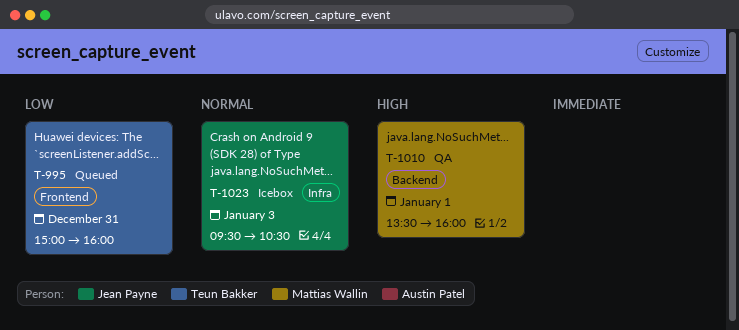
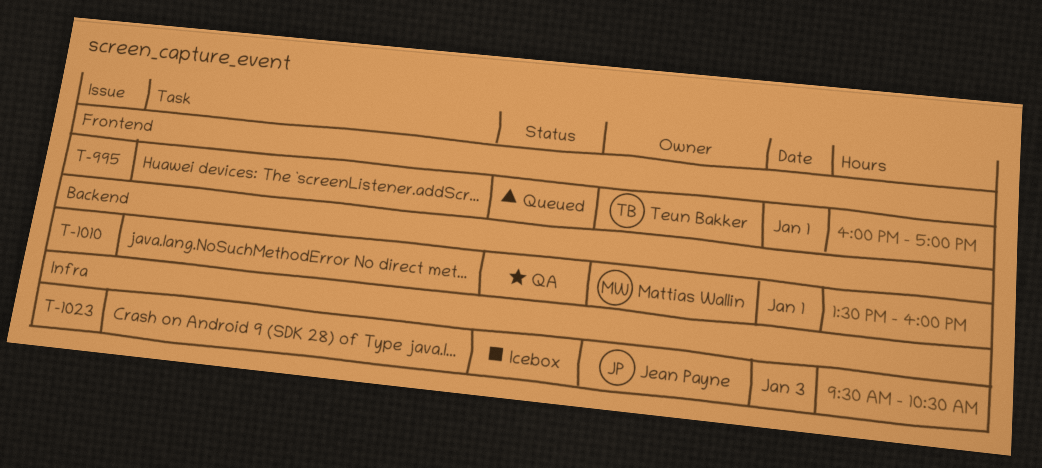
T-995, day: Dec 31 -> Jan 1
T-995, begins: 15:00 -> 16:00
T-995, ends: 16:00 -> 17:00

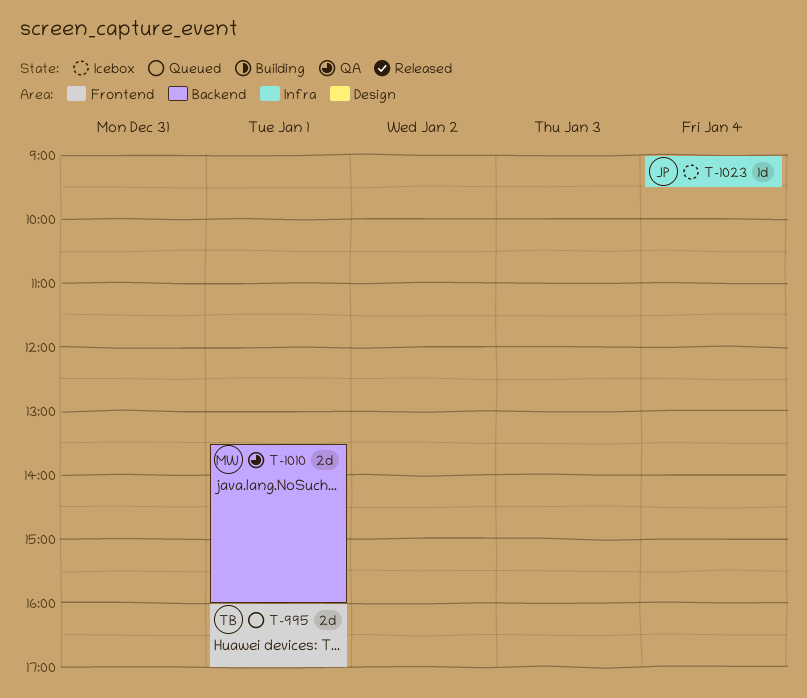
T-1023, day: Jan 3 -> Jan 4
T-1023, begins: 09:30 -> 09:00
T-1023, ends: 10:30 -> 09:30

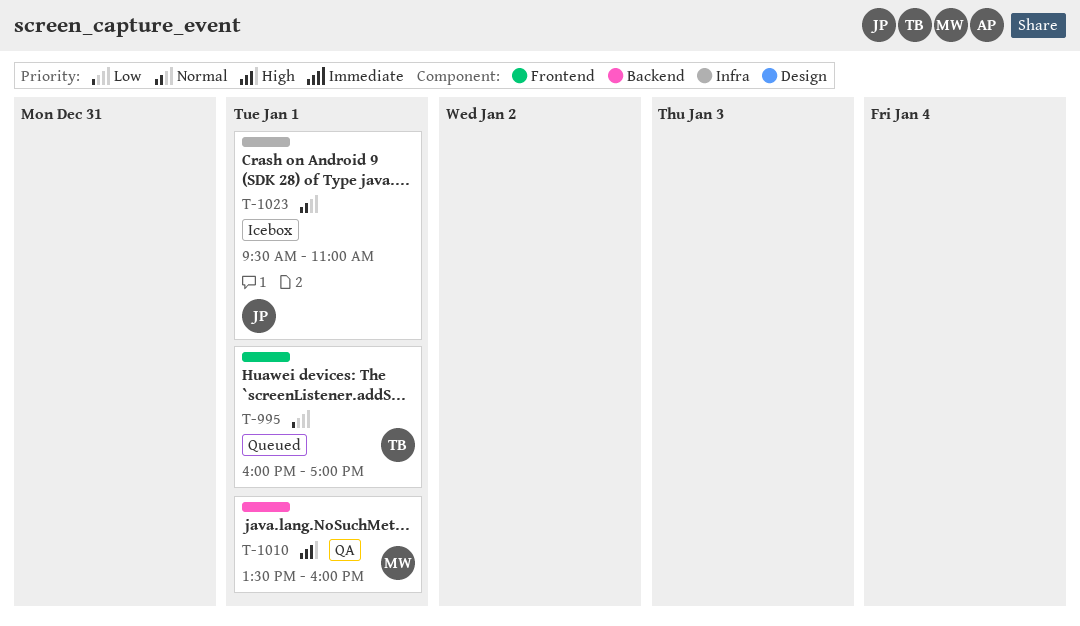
T-1023, day: Jan 4 -> Jan 1
T-1023, begins: 09:00 -> 09:30
T-1023, ends: 09:30 -> 11:00

